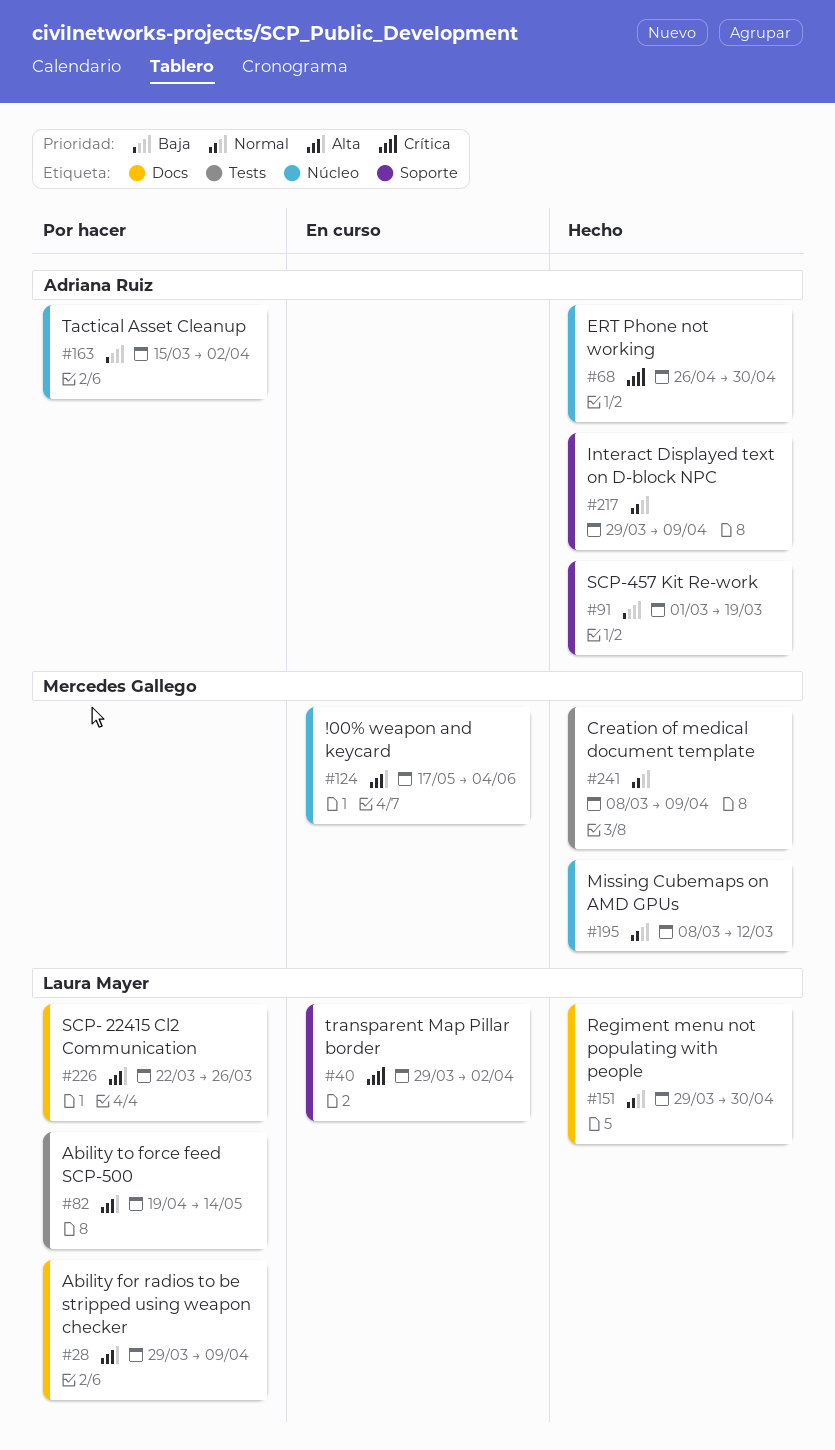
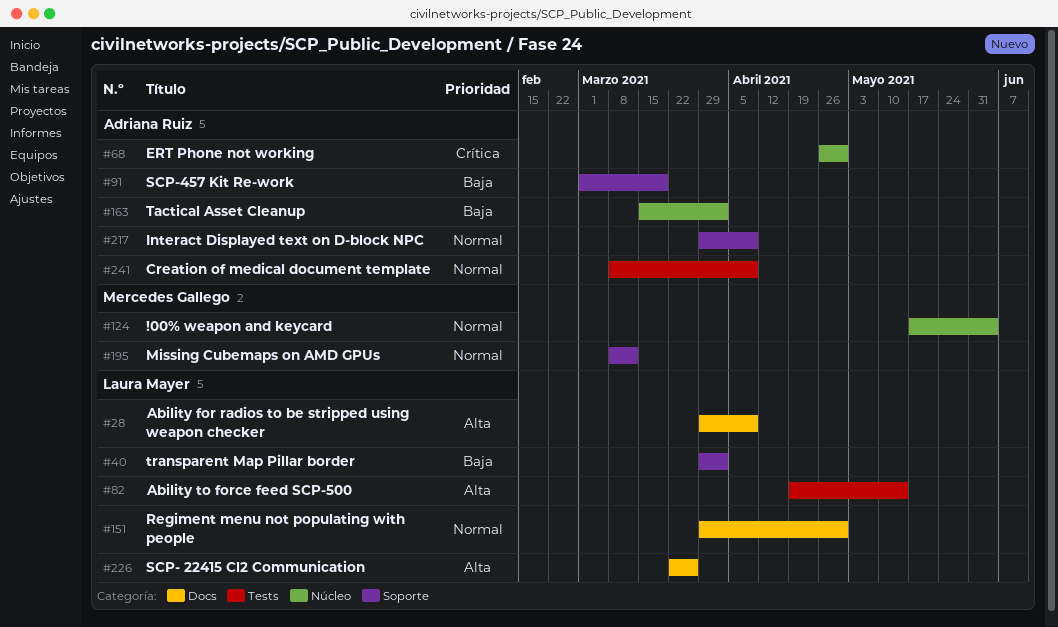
#40, priority: Crítica -> Baja
#124, priority: Alta -> Normal
#195, label: Núcleo -> Soporte
#241, owner: Mercedes Gallego -> Adriana Ruiz

